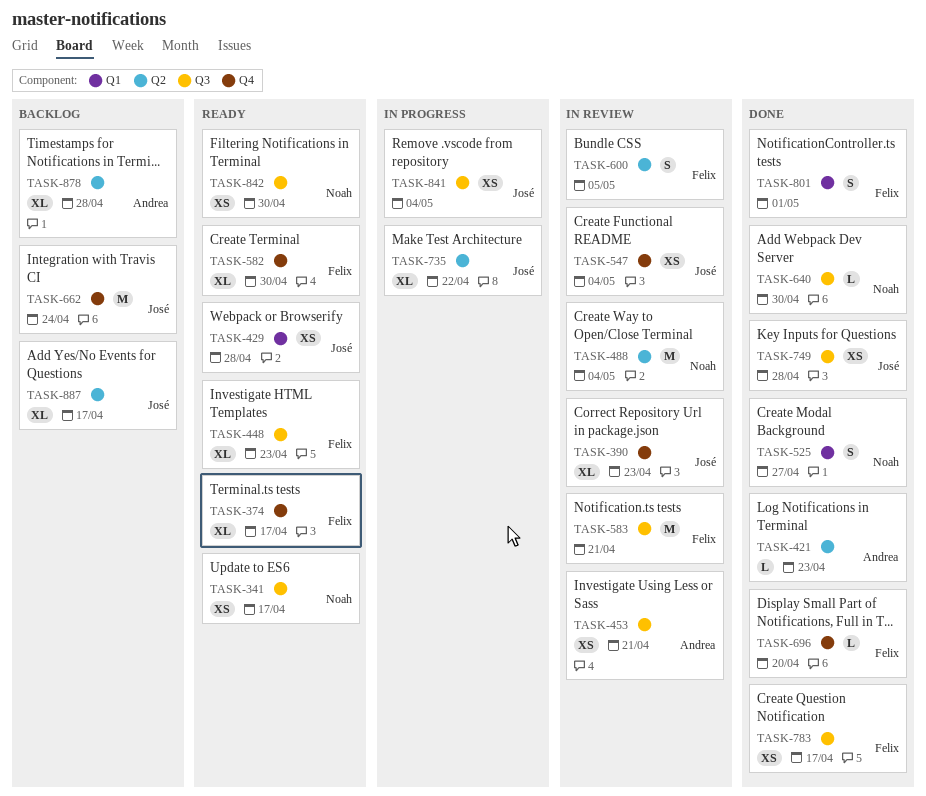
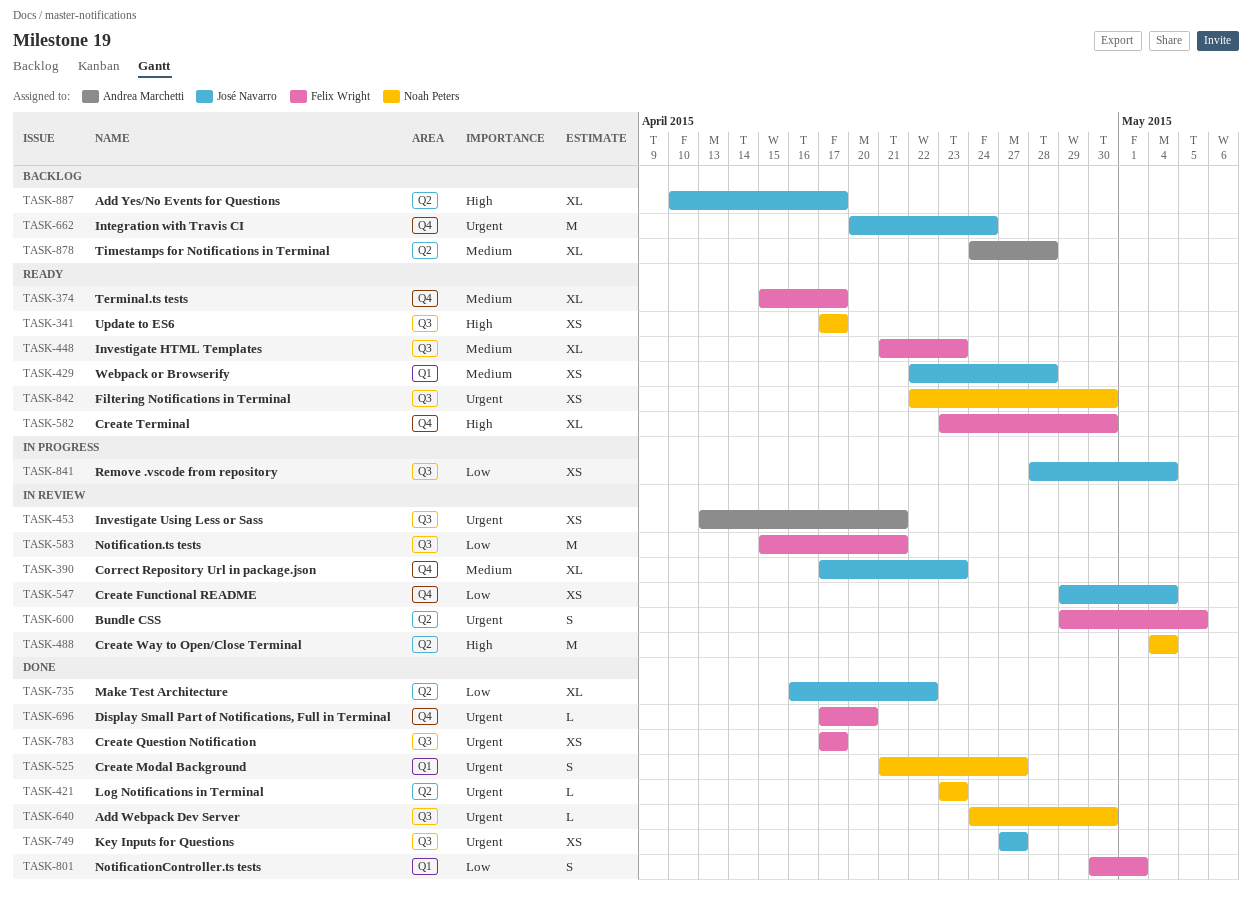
TASK-421, owner: Andrea Marchetti -> Noah Peters
TASK-735, status: In progress -> Done
TASK-749, due: Apr 28 -> Apr 27

